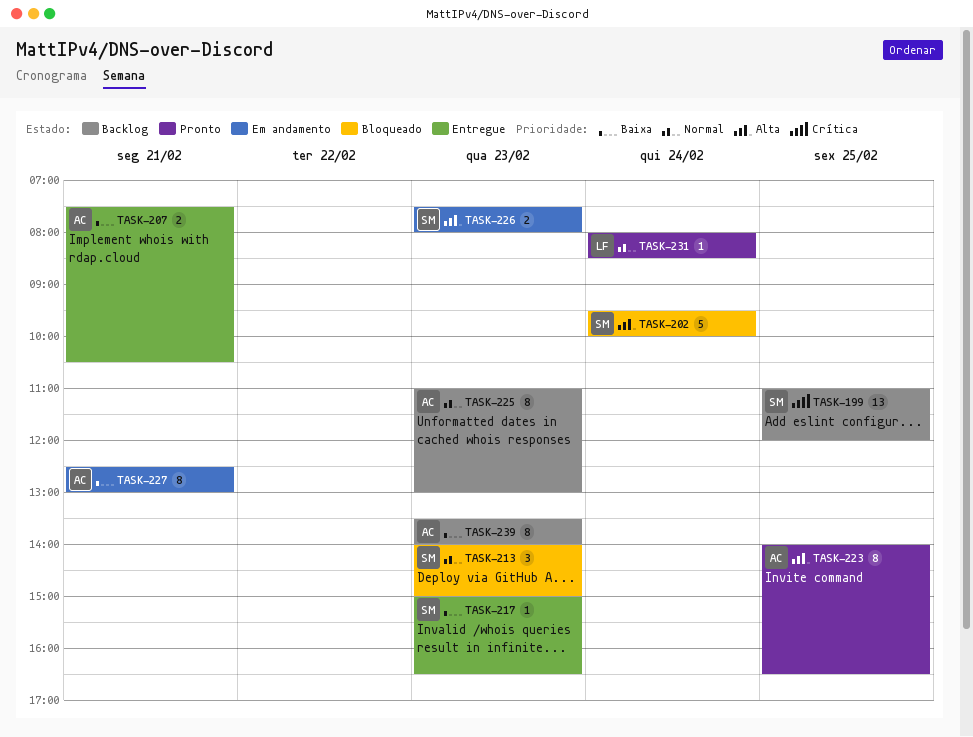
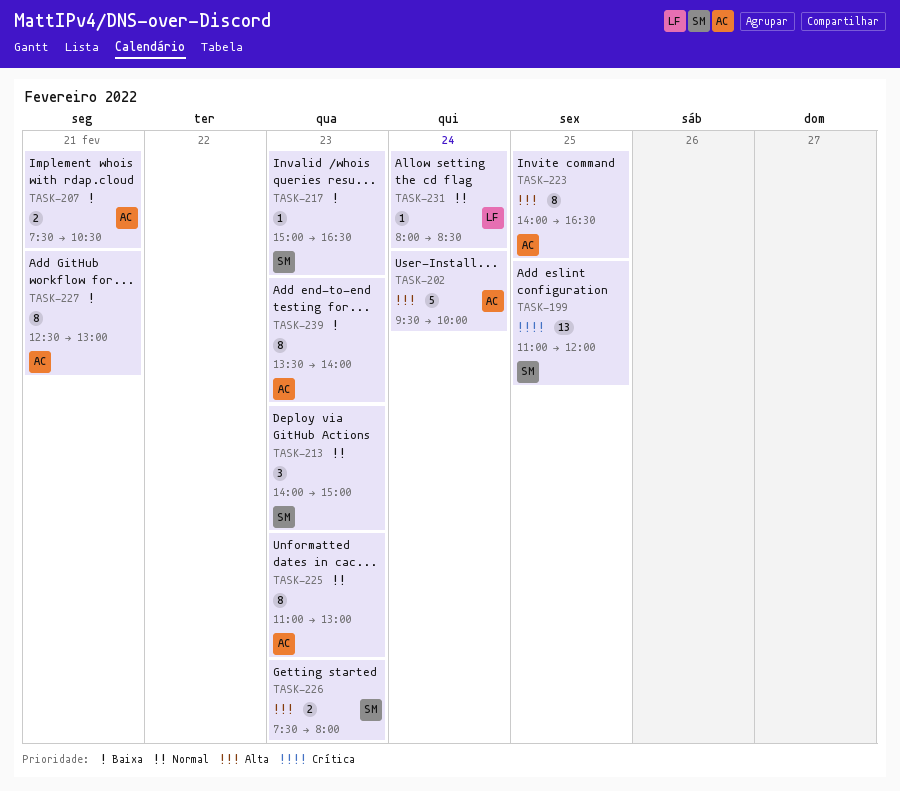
TASK-202, owner: SM -> AC

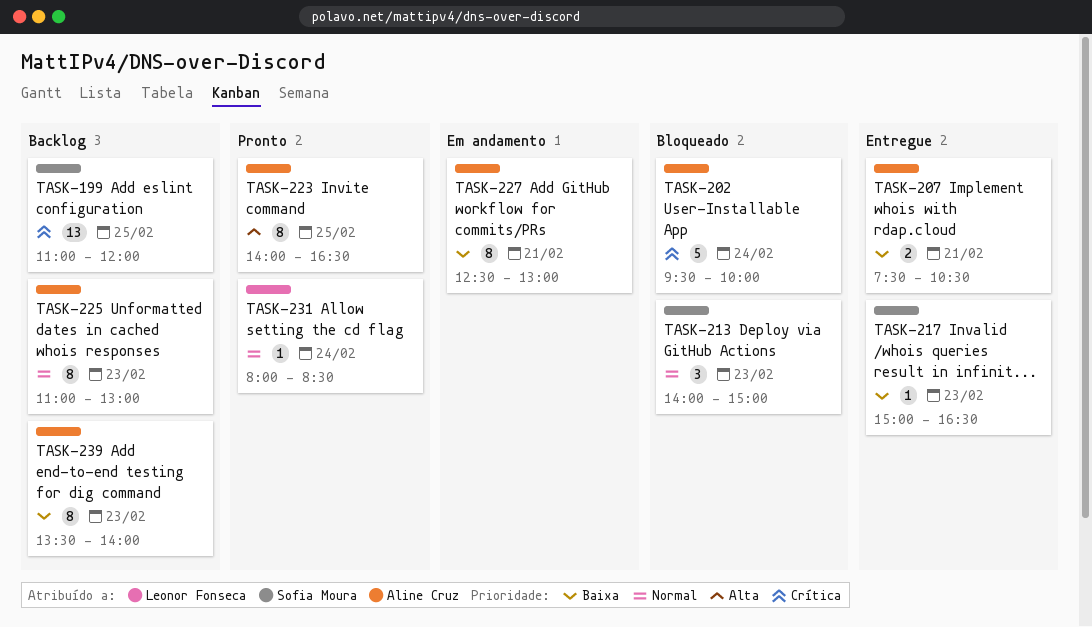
TASK-202, priority: Alta -> Crítica
TASK-226: present -> none

